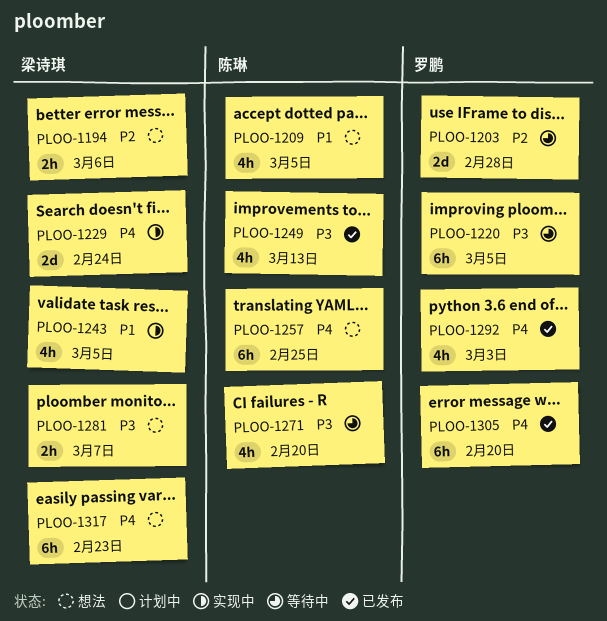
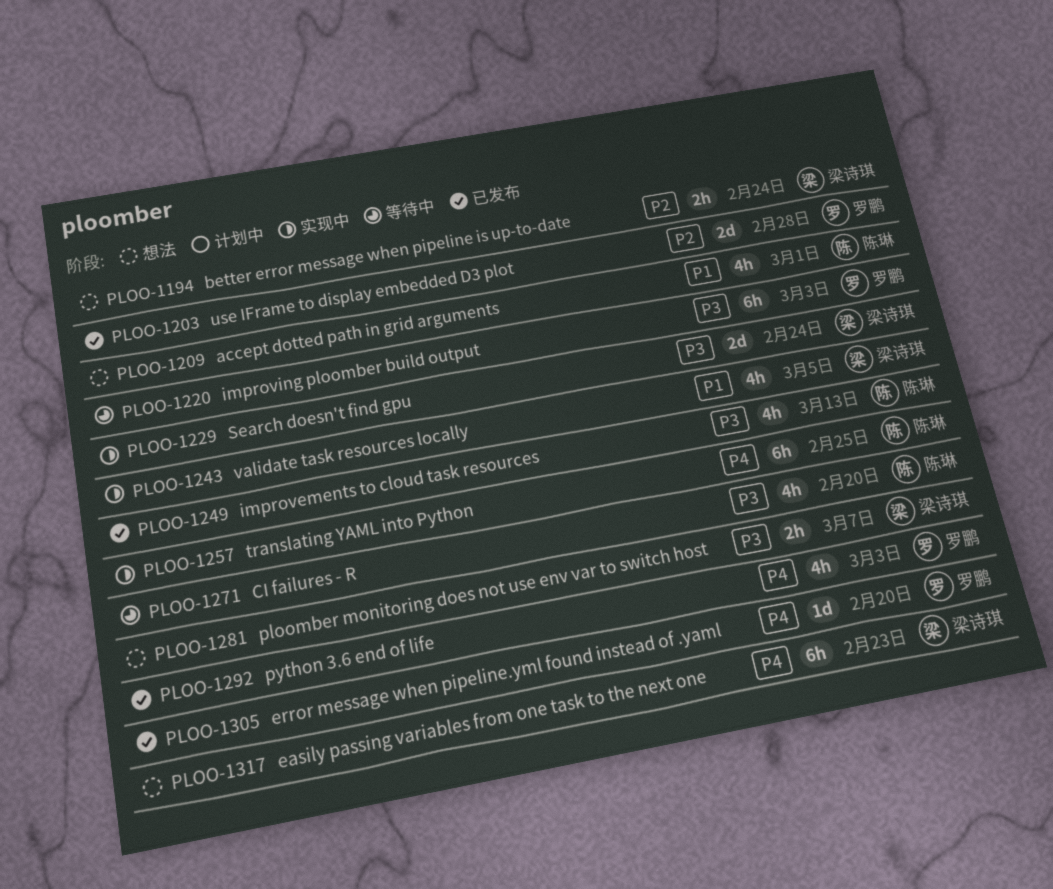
PLOO-1194, due: Mar 6 -> Feb 24
PLOO-1203, status: 等待中 -> 已发布
PLOO-1209, due: Mar 5 -> Mar 1
PLOO-1220, due: Mar 5 -> Mar 3
PLOO-1229, priority: P4 -> P3
PLOO-1257, status: 想法 -> 实现中
PLOO-1305, estimate: 6h -> 1d

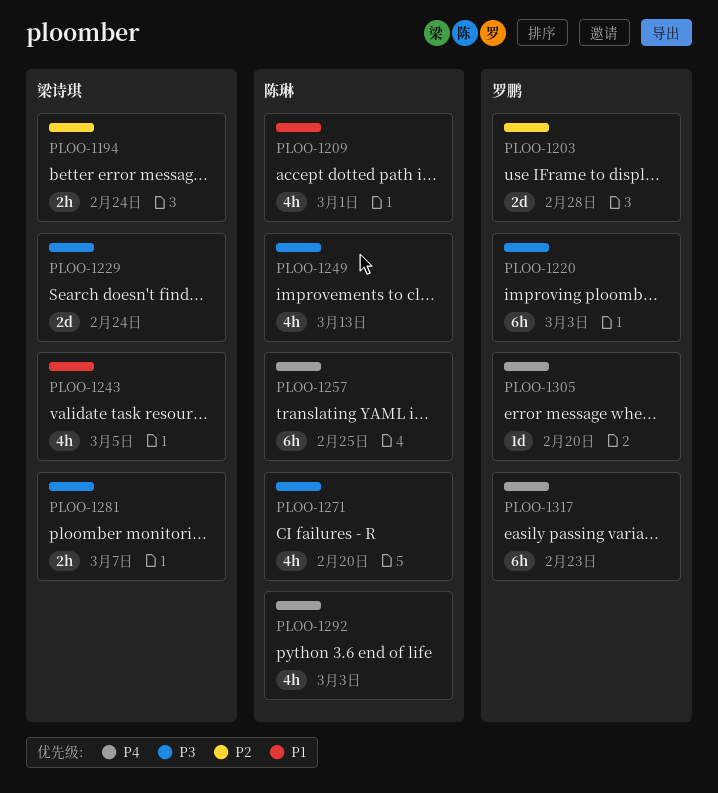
PLOO-1292, owner: 罗鹏 -> 陈琳
PLOO-1317, owner: 梁诗琪 -> 罗鹏

